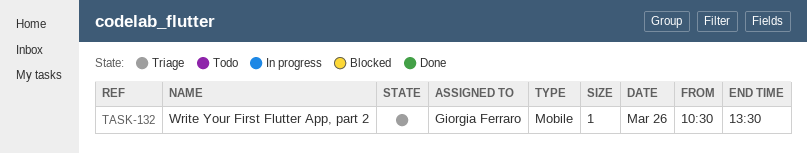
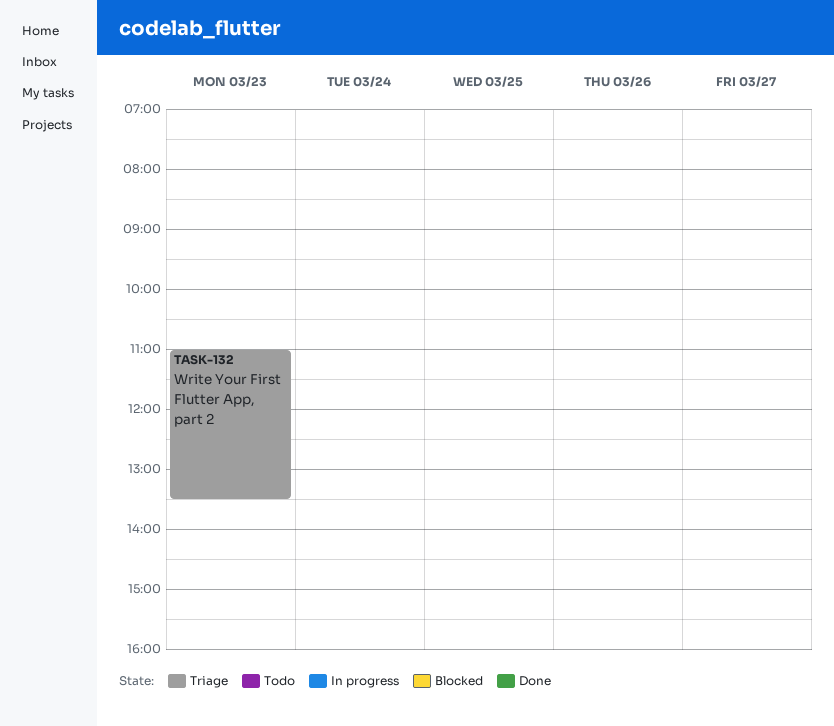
TASK-132, day: Mar 26 -> Mar 23
TASK-132, begins: 10:30 -> 11:00

